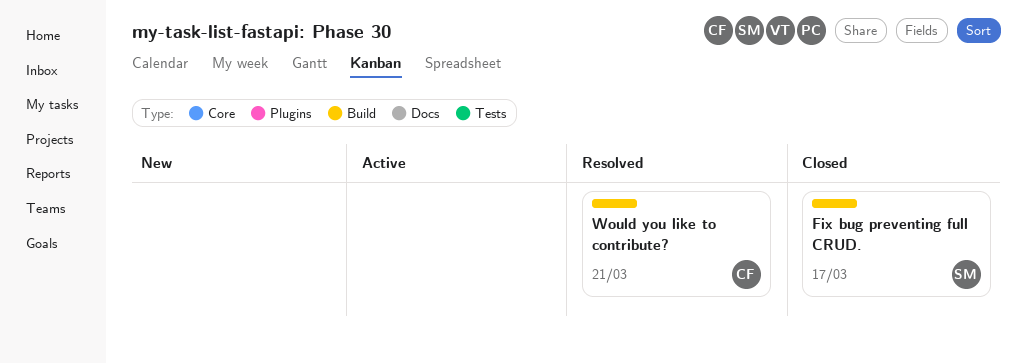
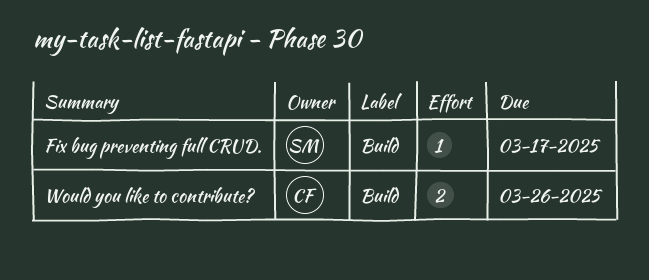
Would you like to contribute?, due: Mar 21 -> Mar 26

